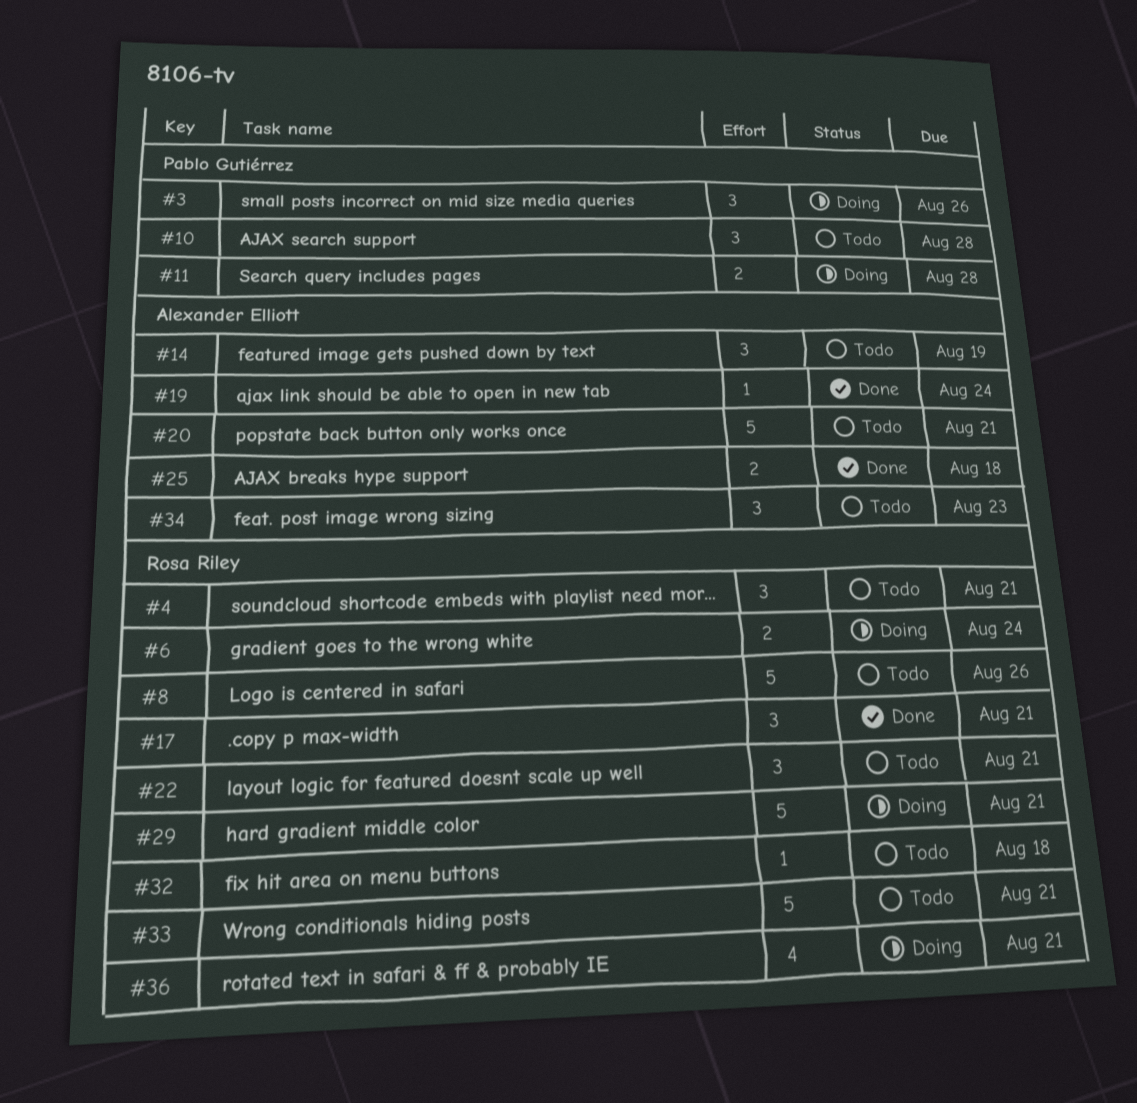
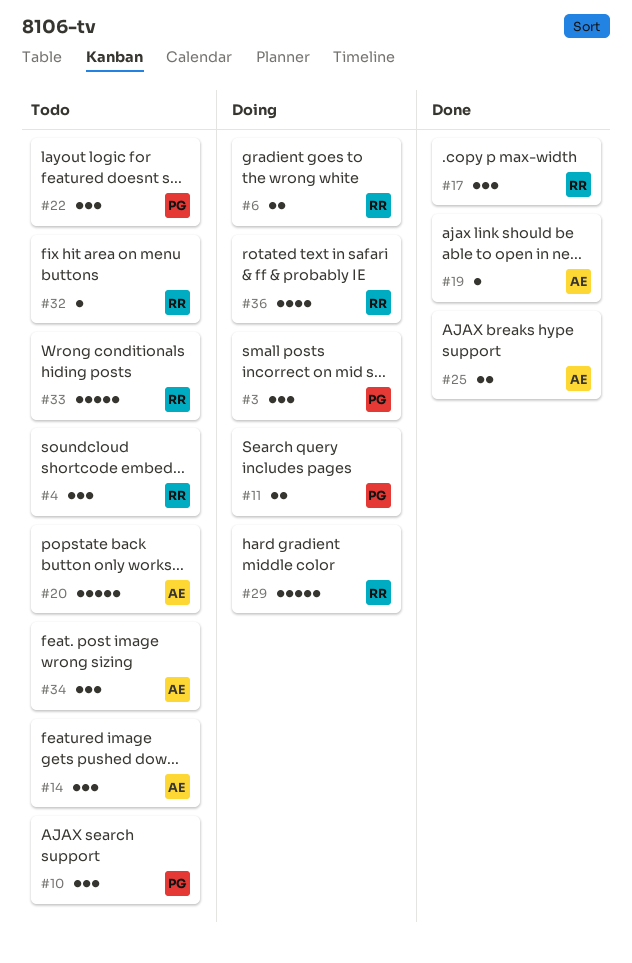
#8: present -> none
#22, owner: Rosa Riley -> Pablo Gutiérrez

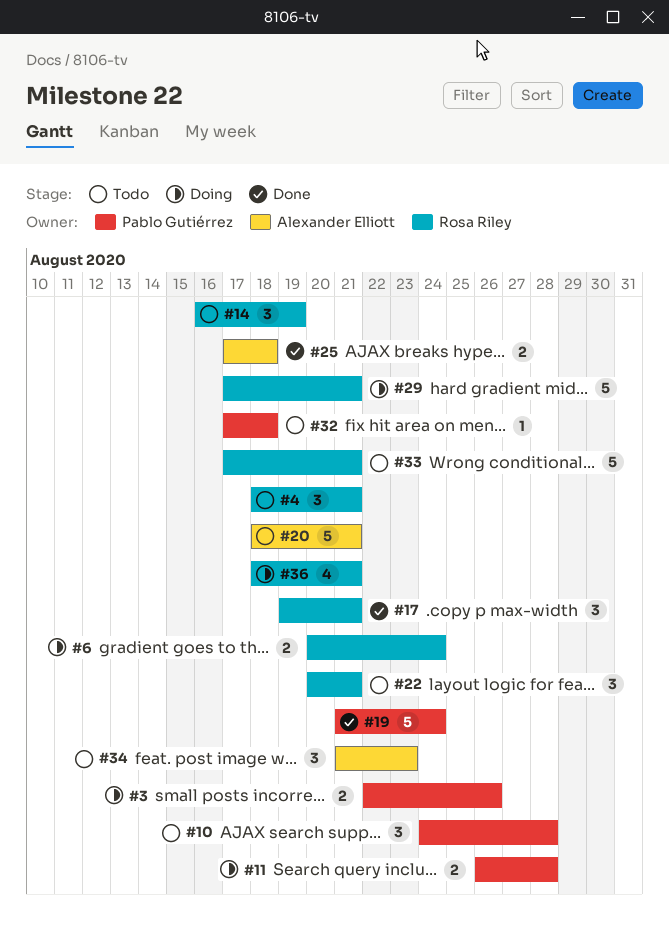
#3, estimate: 3 -> 2
#14, owner: Alexander Elliott -> Rosa Riley
#19, owner: Alexander Elliott -> Pablo Gutiérrez
#19, estimate: 1 -> 5
#22, owner: Pablo Gutiérrez -> Rosa Riley
#32, owner: Rosa Riley -> Pablo Gutiérrez

